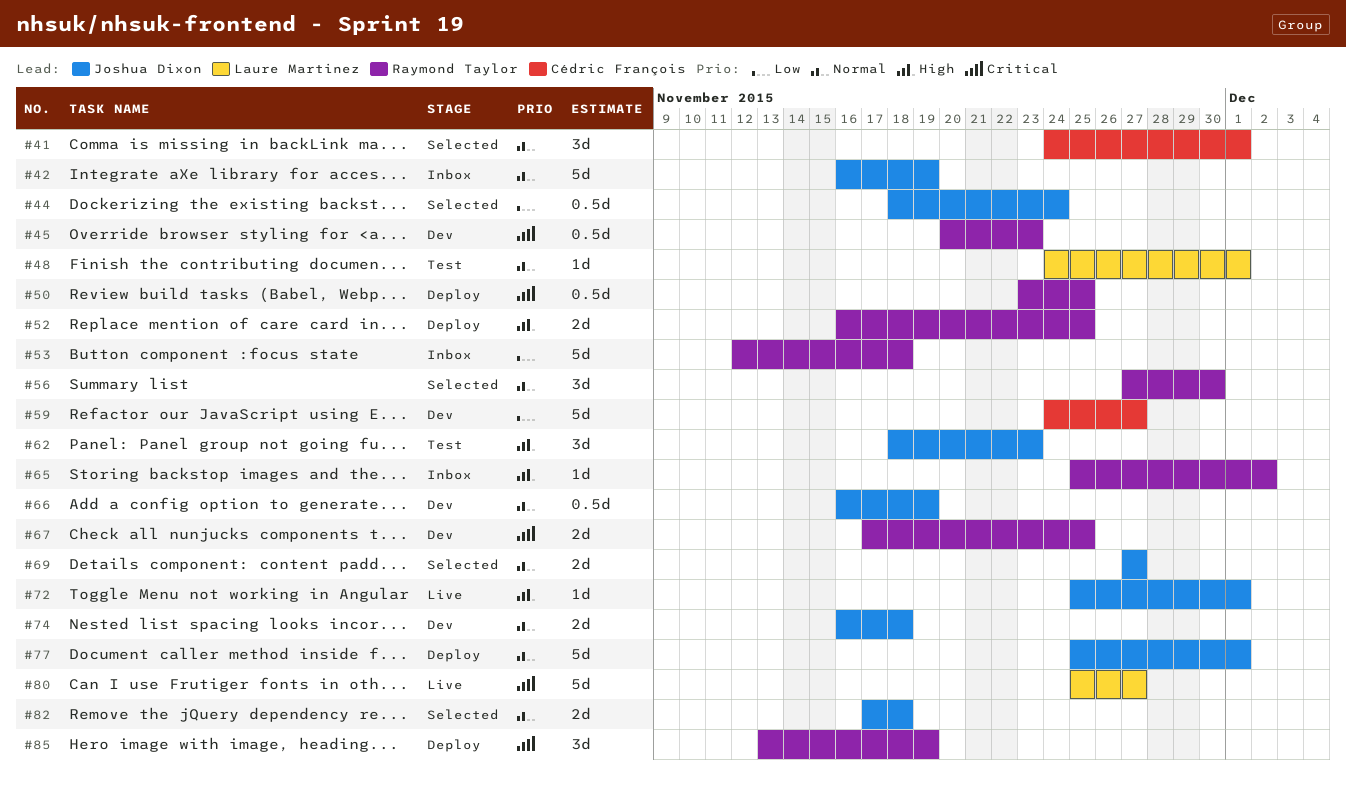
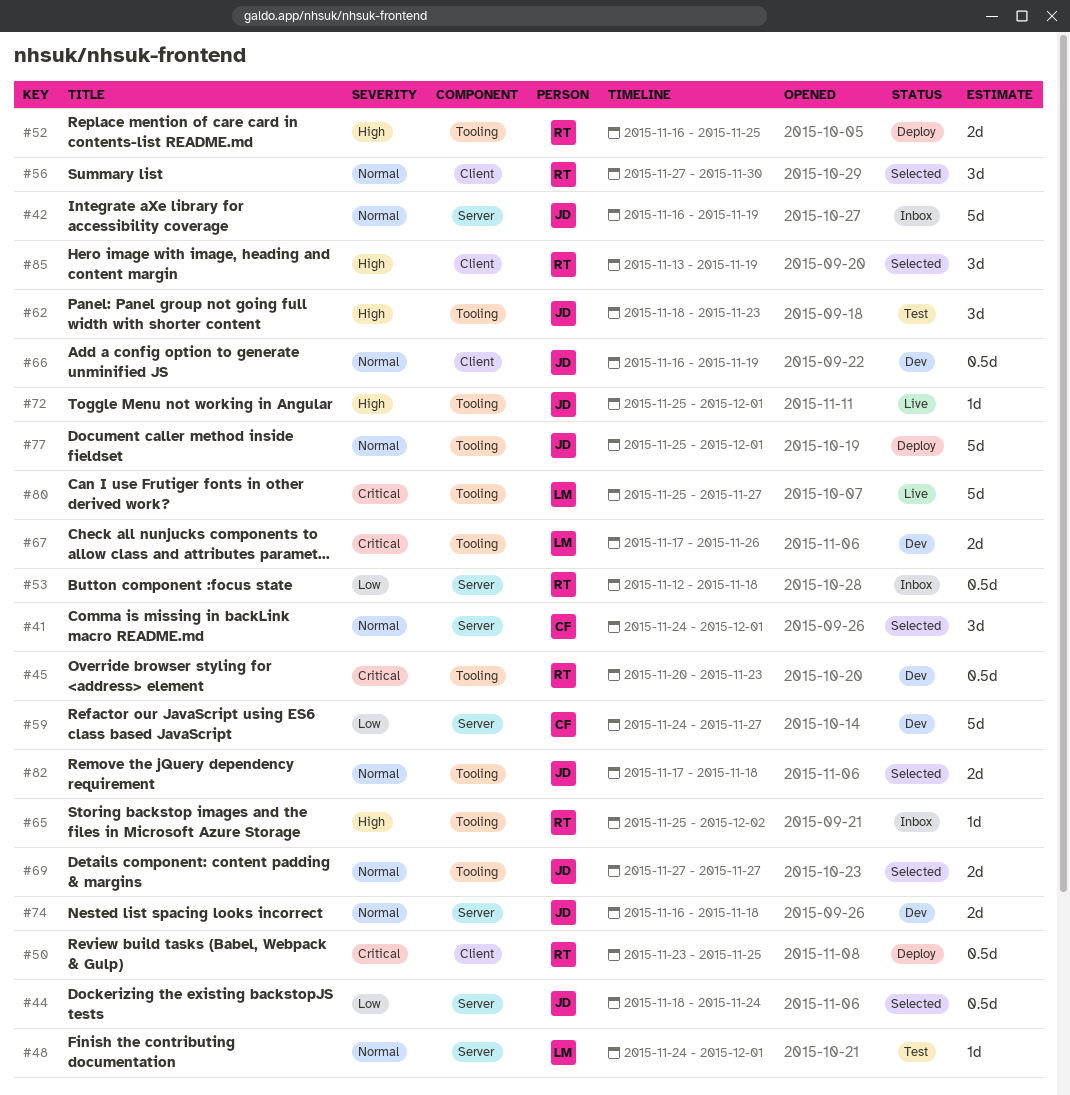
#53, estimate: 5d -> 0.5d
#67, owner: Raymond Taylor -> Laure Martinez
#67, due: Nov 25 -> Nov 26
#85, status: Deploy -> Selected
#85, priority: Critical -> High

